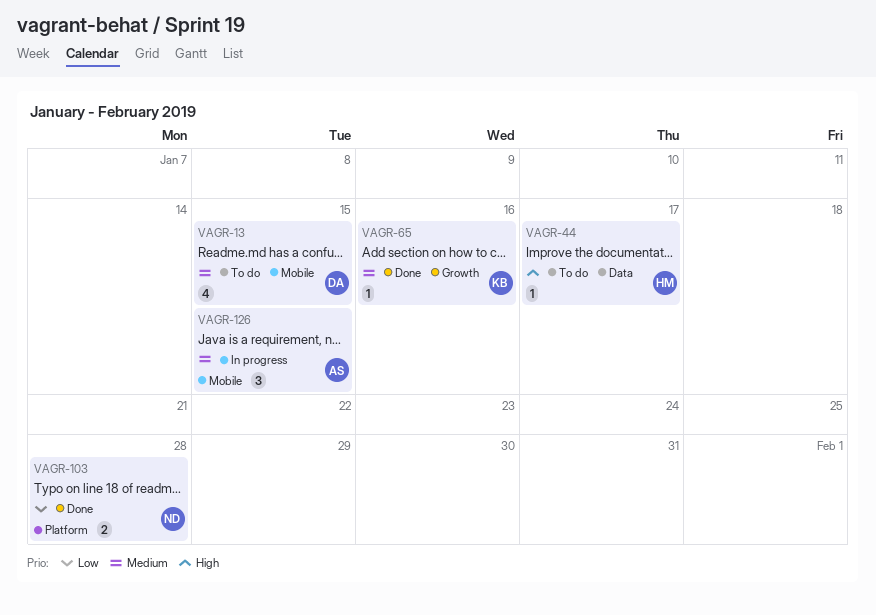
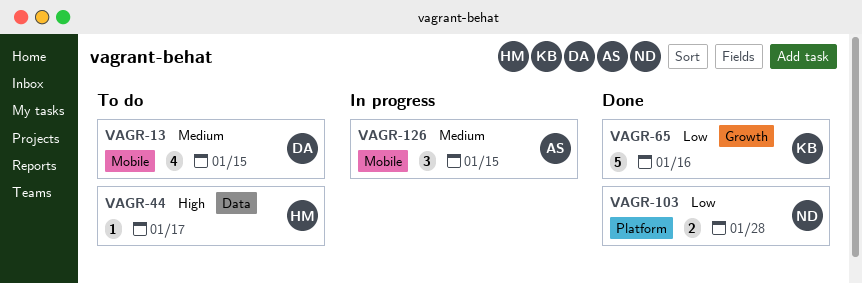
VAGR-65, priority: Medium -> Low
VAGR-65, estimate: 1 -> 5

